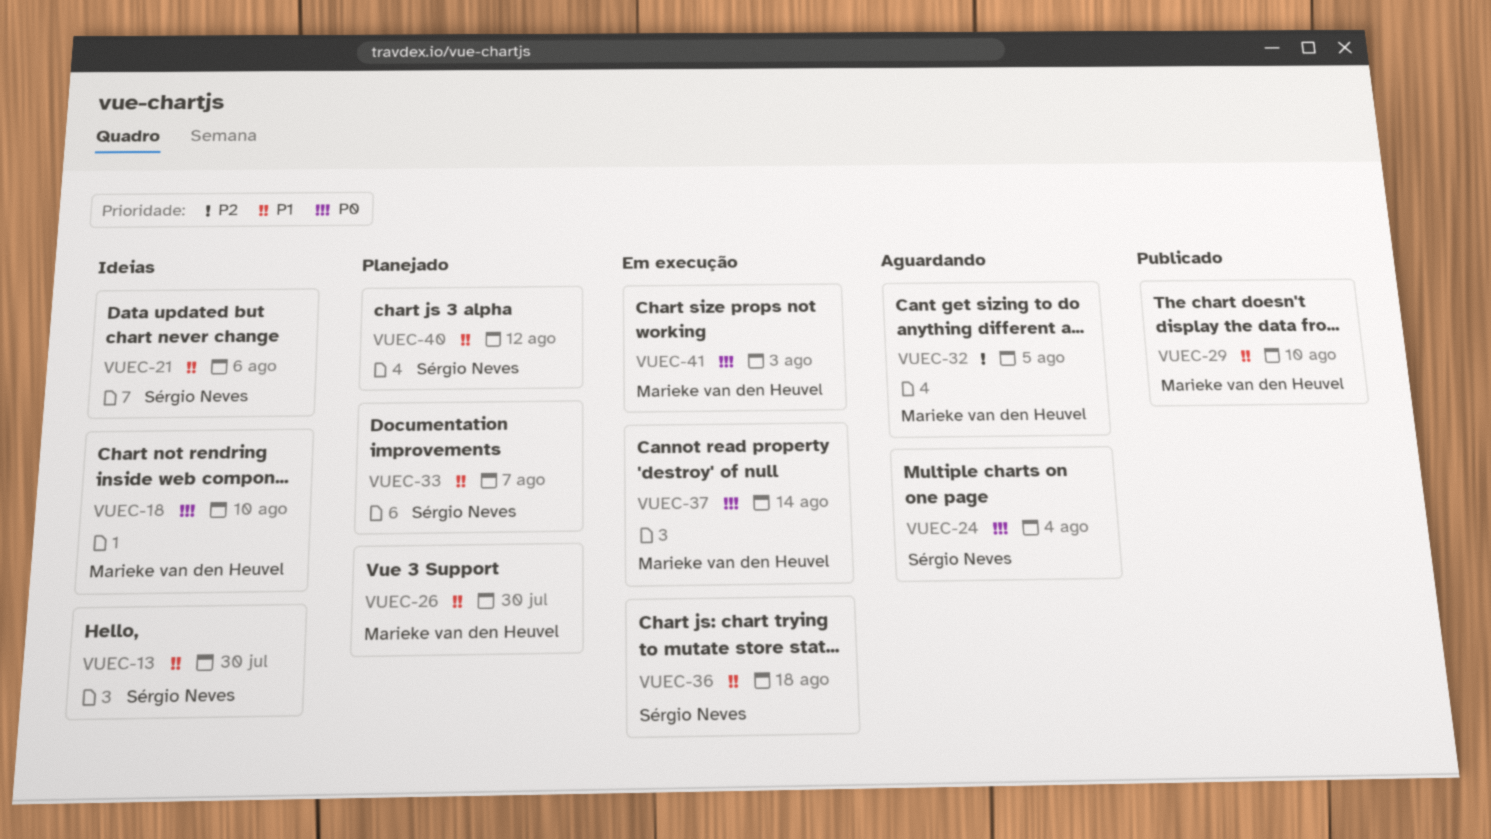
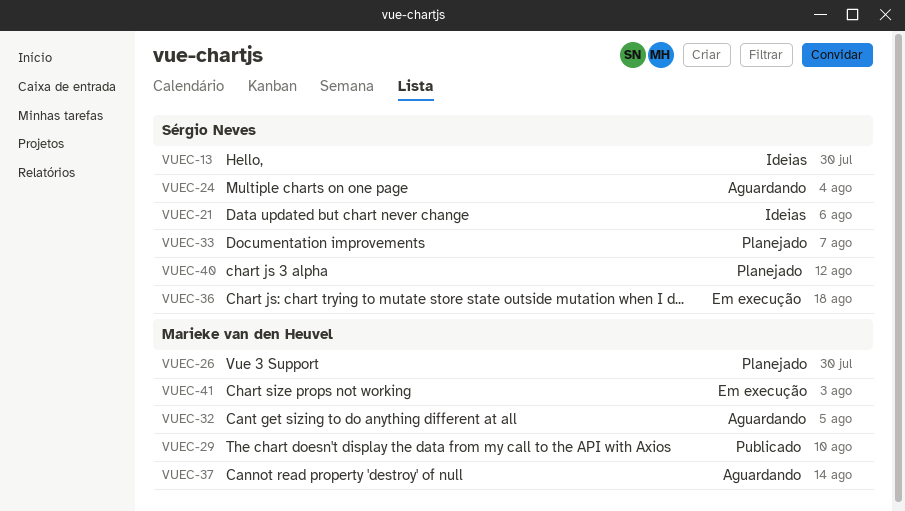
VUEC-18: present -> none
VUEC-37, status: Em execução -> Aguardando

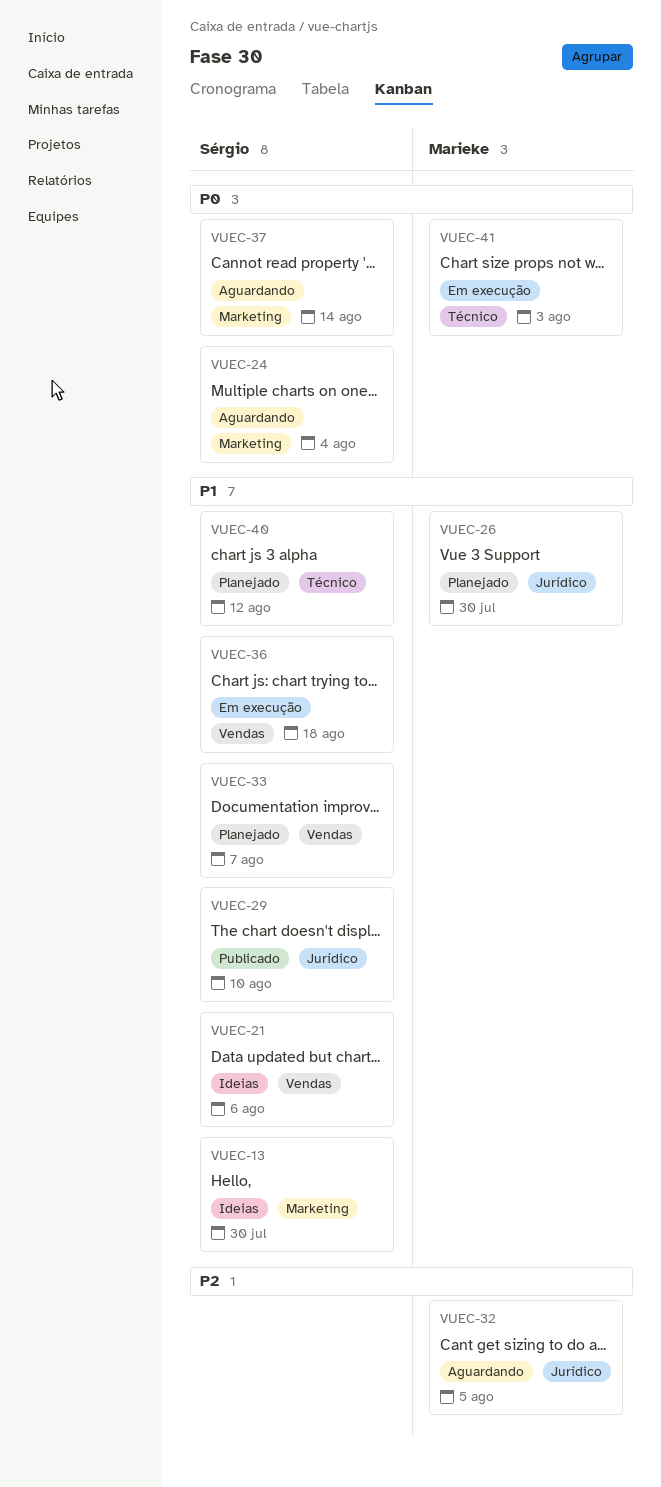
VUEC-29, owner: Marieke van den Heuvel -> Sérgio Neves
VUEC-37, owner: Marieke van den Heuvel -> Sérgio Neves

